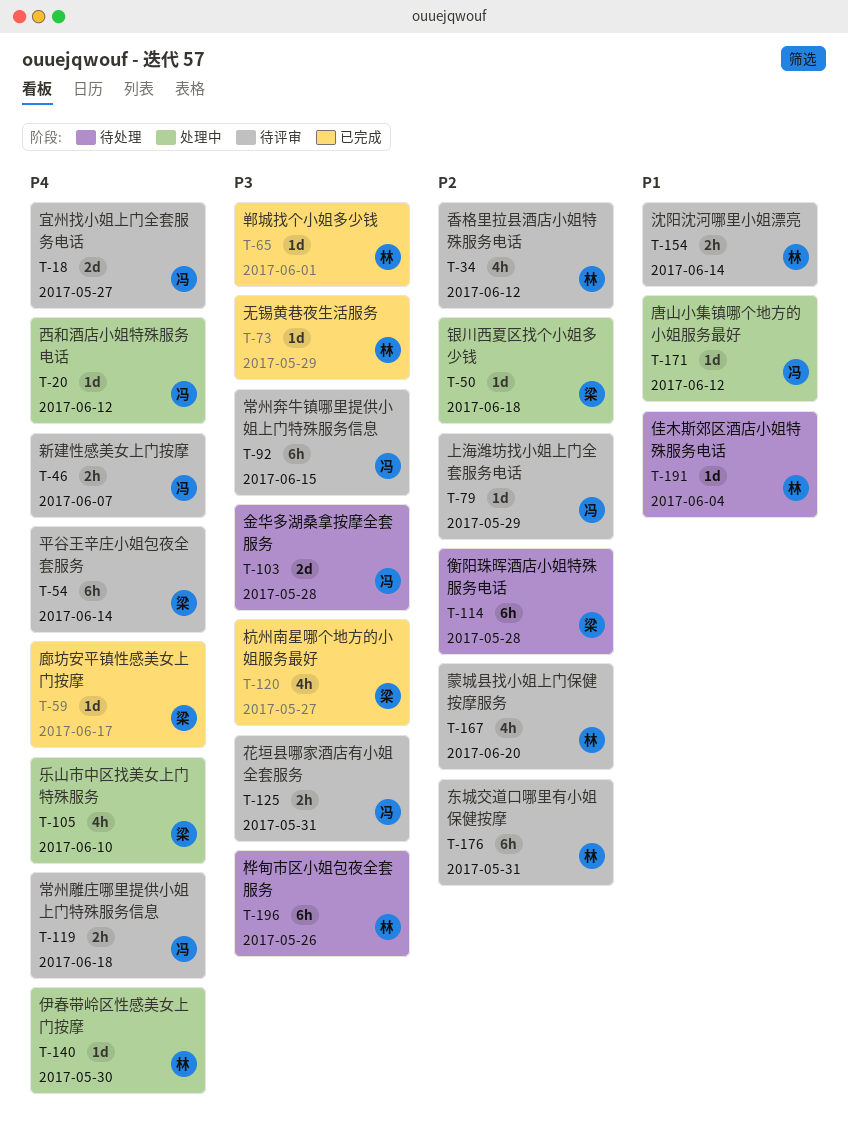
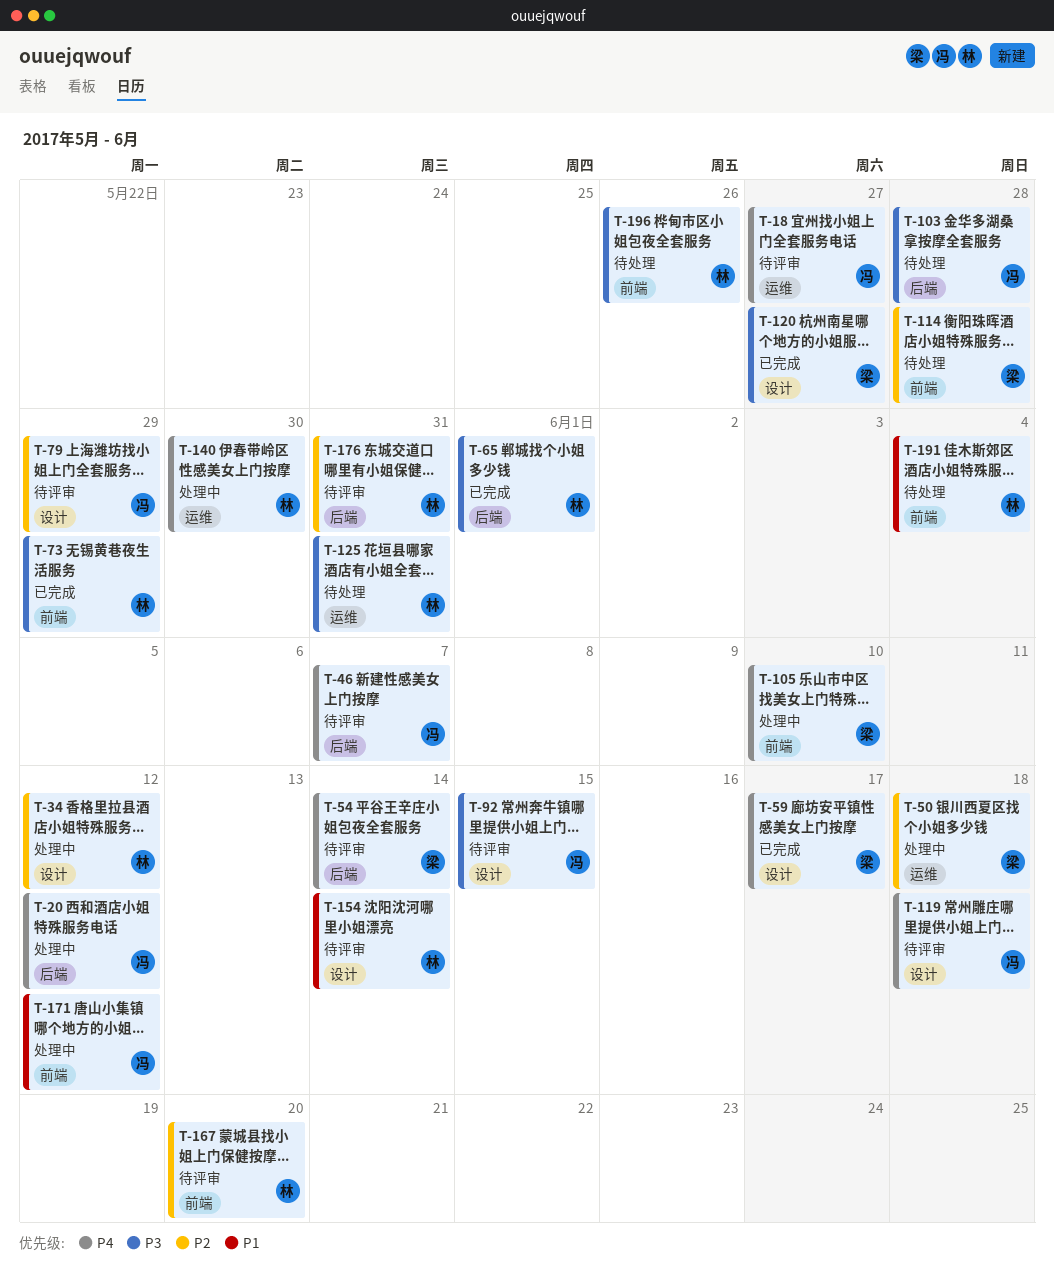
T-34, status: 待评审 -> 处理中
T-125, status: 待评审 -> 待处理
T-125, owner: 冯 -> 林

